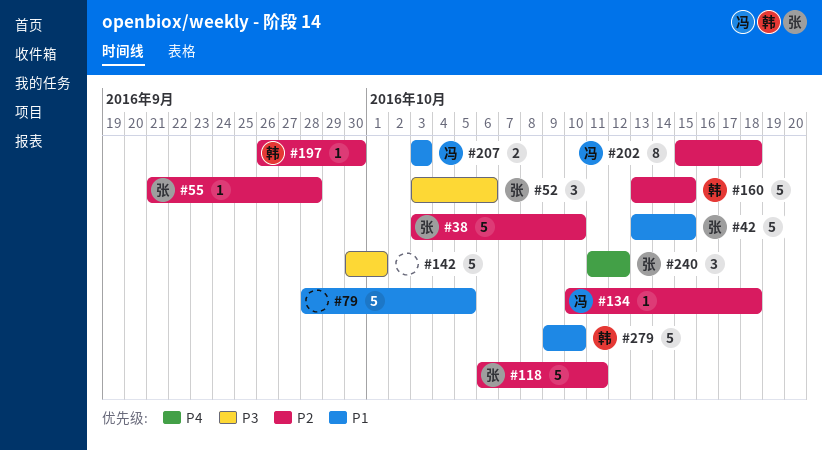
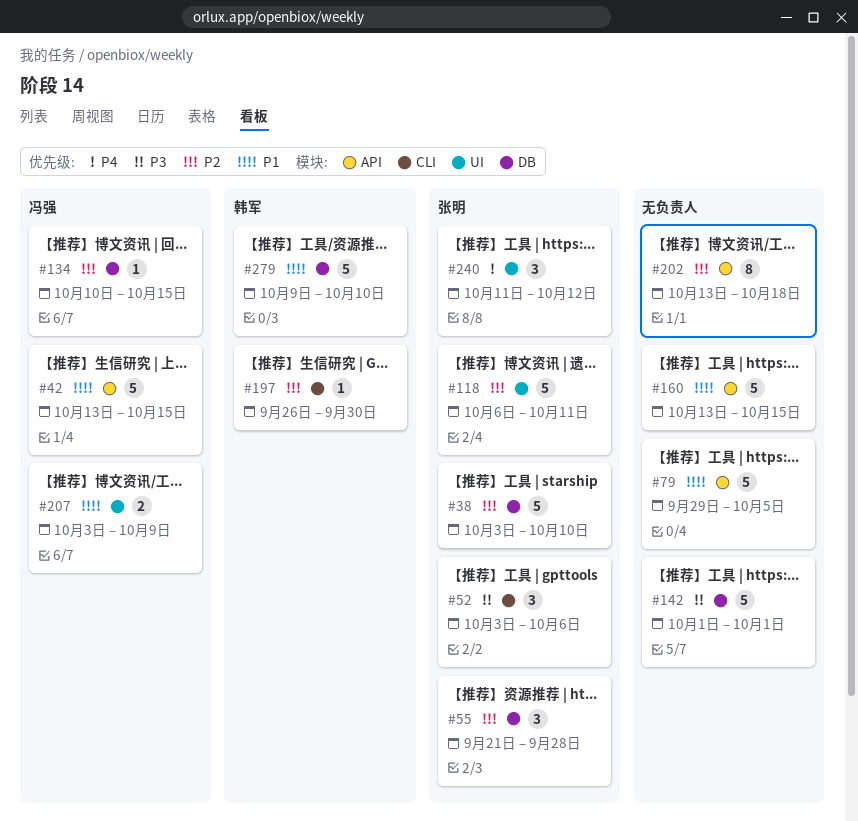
#42, owner: 张明 -> 冯强
#55, estimate: 1 -> 3
#79, start: Sep 28 -> Sep 29
#134, due: Oct 18 -> Oct 15
#142, start: Sep 30 -> Oct 1
#160, owner: 韩军 -> none
#160, priority: P2 -> P1
#202, owner: 冯强 -> none
#202, start: Oct 15 -> Oct 13
#207, due: Oct 3 -> Oct 9

